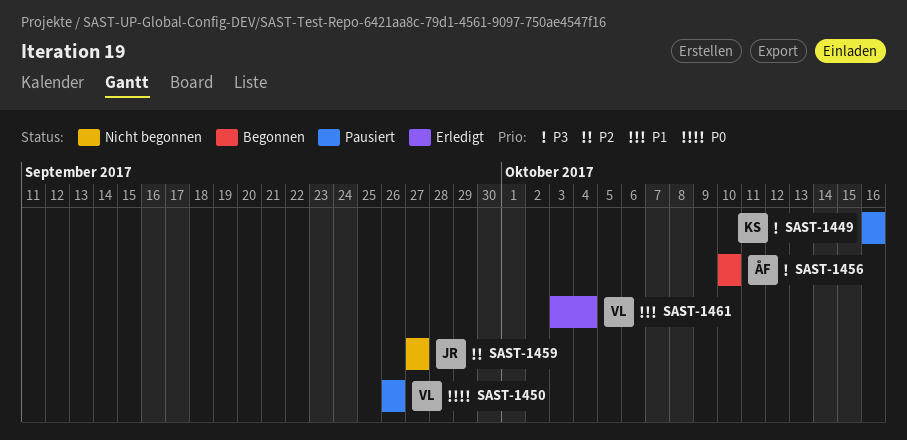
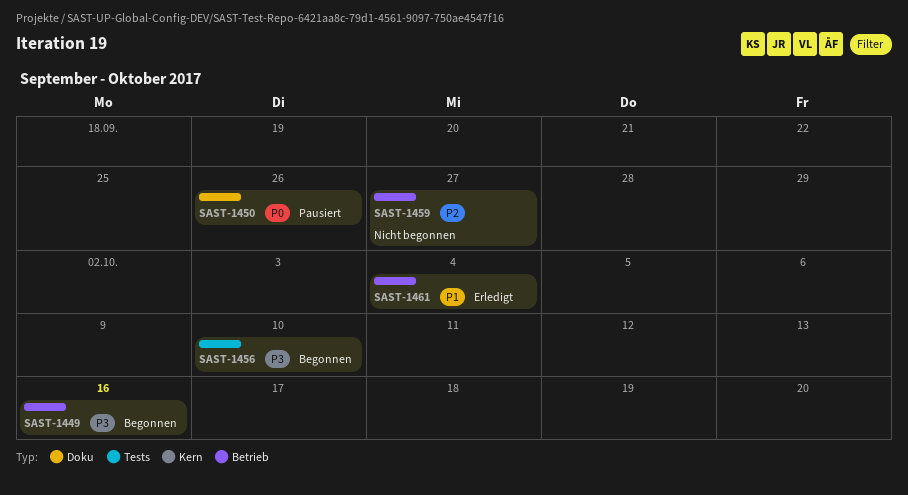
SAST-1449, status: Pausiert -> Begonnen

